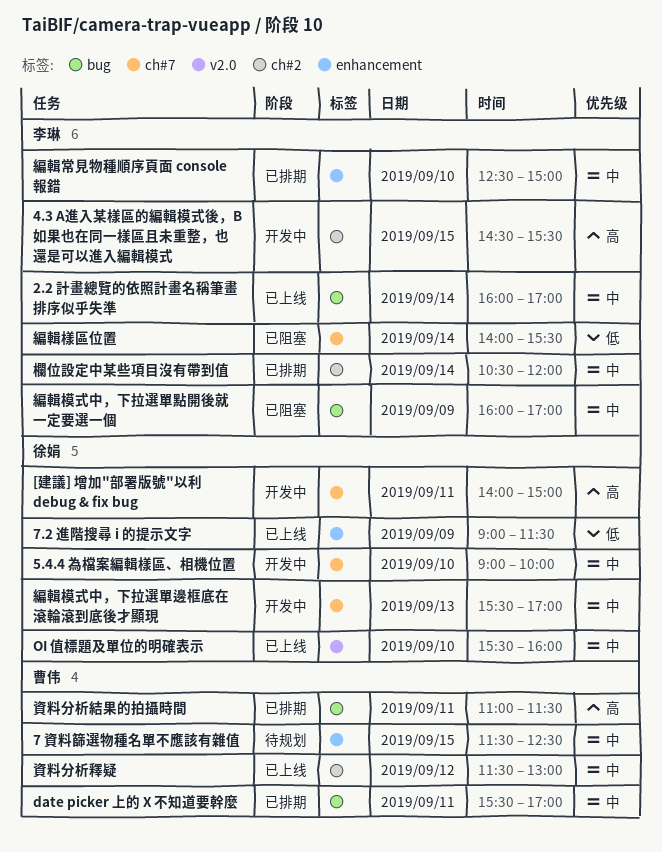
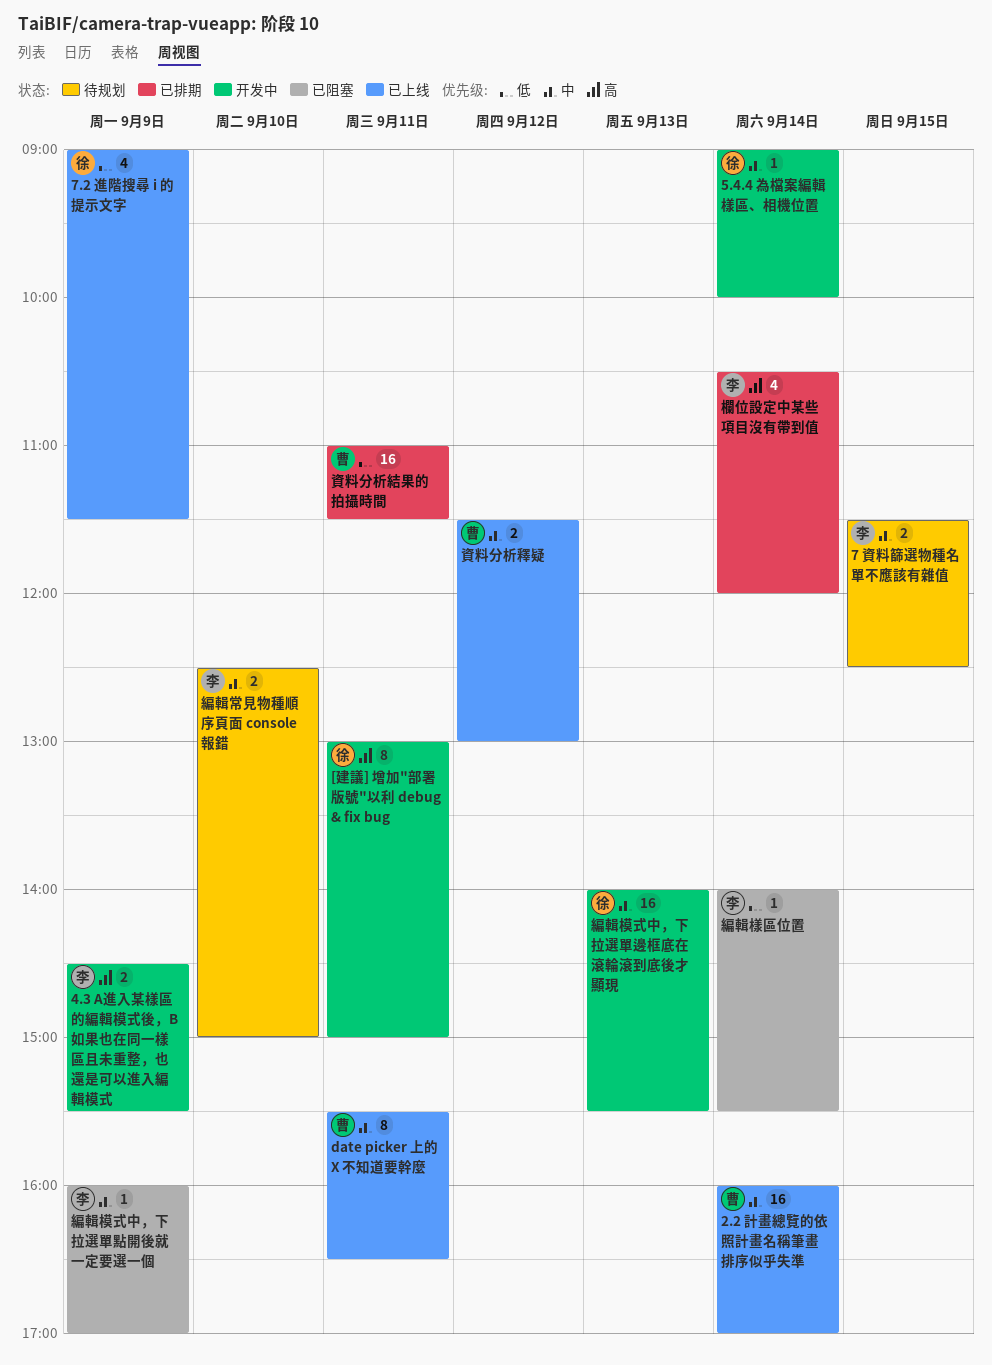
2.2 計畫總覽的依照計畫名稱筆畫排序似乎失準, owner: 李琳 -> 曹伟
4.3 A進入某樣區的編輯模式後，B如果也在同一樣區且未重整，也還是可以進入編輯模式, day: Sep 15 -> Sep 9
5.4.4 為檔案編輯樣區、相機位置, day: Sep 10 -> Sep 14
7 資料篩選物種名單不應該有雜值, owner: 曹伟 -> 李琳
[建議] 增加"部署版號"以利 debug & fix bug, begins: 14:00 -> 13:00
date picker 上的 X 不知道要幹麼, status: 已排期 -> 已上线
date picker 上的 X 不知道要幹麼, ends: 17:00 -> 16:30
OI 值標題及單位的明確表示: present -> none
欄位設定中某些項目沒有帶到值, priority: 中 -> 高
編輯常見物種順序頁面 console 報錯, status: 已排期 -> 待规划
編輯模式中，下拉選單邊框底在滾輪滾到底後才顯現, begins: 15:30 -> 14:00
編輯模式中，下拉選單邊框底在滾輪滾到底後才顯現, ends: 17:00 -> 15:30
資料分析結果的拍攝時間, priority: 高 -> 低

